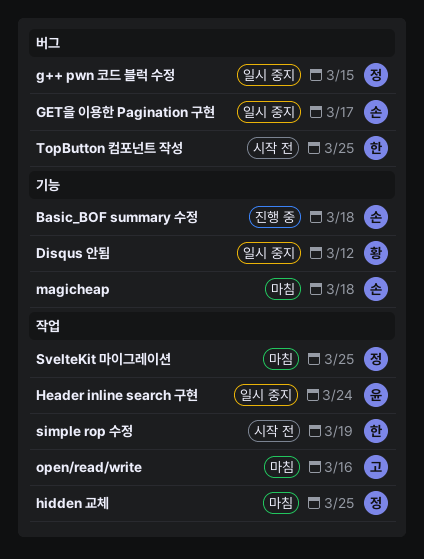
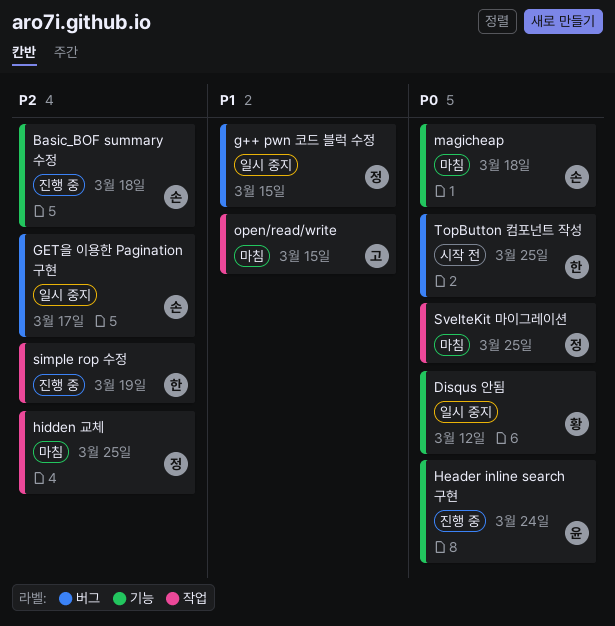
Header inline search 구현, status: 일시 중지 -> 진행 중
Header inline search 구현, label: 작업 -> 기능
open/read/write, due: Mar 16 -> Mar 15
simple rop 수정, status: 시작 전 -> 진행 중

